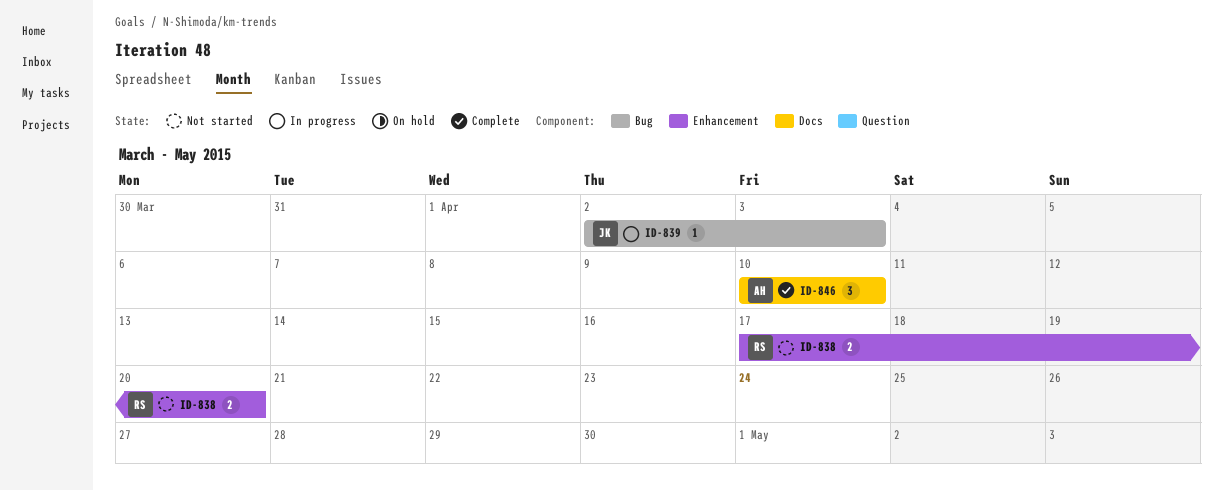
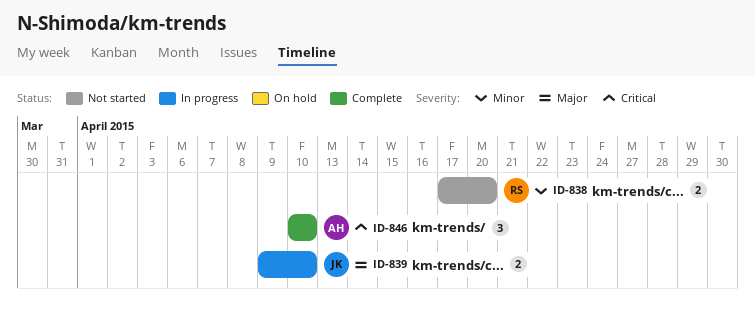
ID-839, estimate: 1 -> 2
ID-839, start: Apr 2 -> Apr 9
ID-839, due: Apr 3 -> Apr 10

